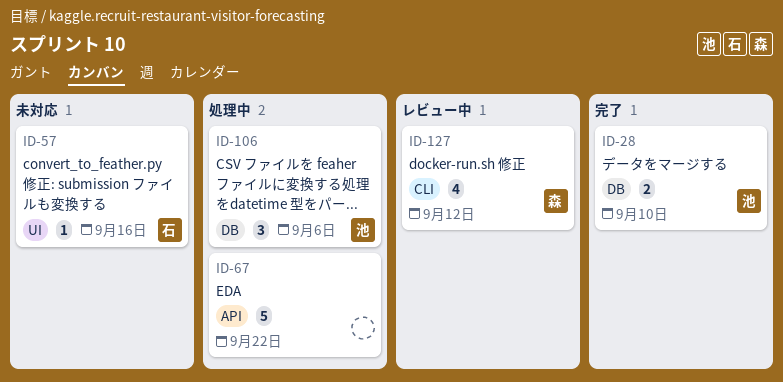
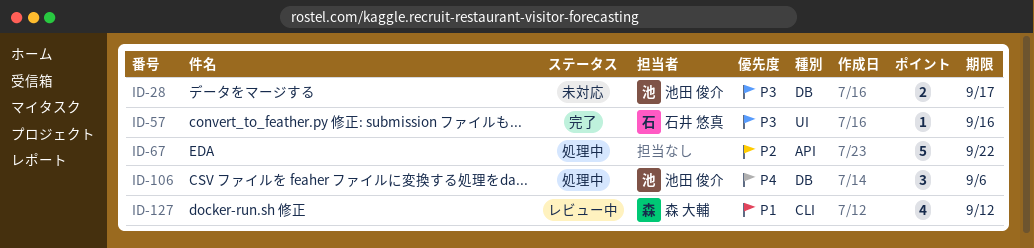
ID-28, status: 完了 -> 未対応
ID-28, due: Sep 10 -> Sep 17
ID-57, status: 未対応 -> 完了

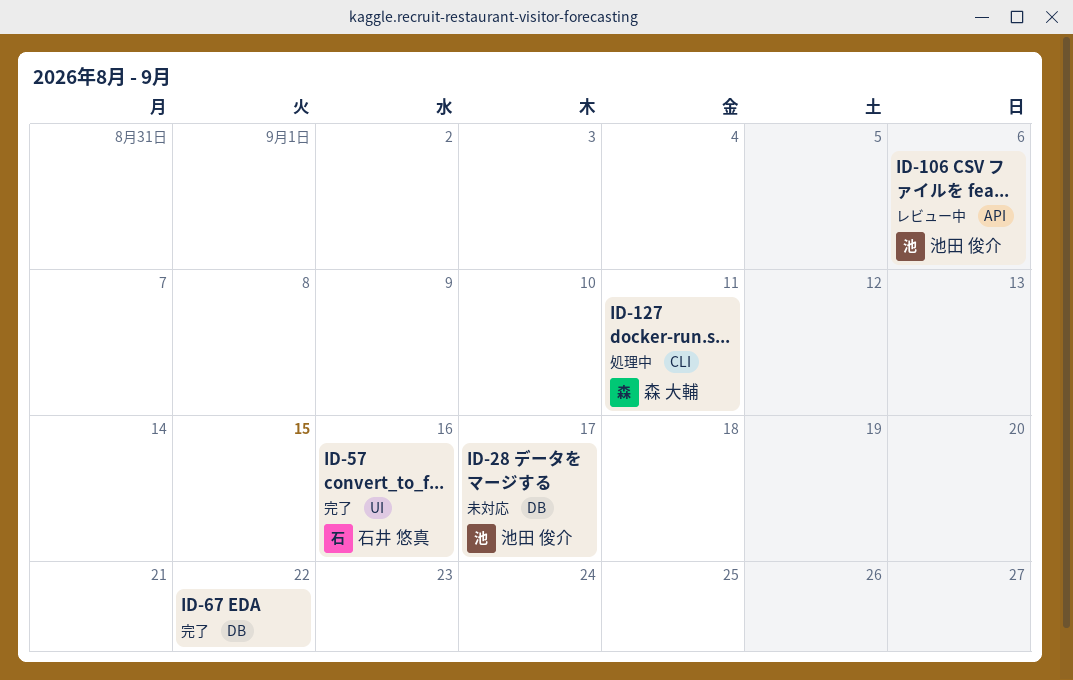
ID-67, status: 処理中 -> 完了
ID-67, label: API -> DB
ID-106, status: 処理中 -> レビュー中
ID-106, label: DB -> API
ID-127, status: レビュー中 -> 処理中
ID-127, due: Sep 12 -> Sep 11

